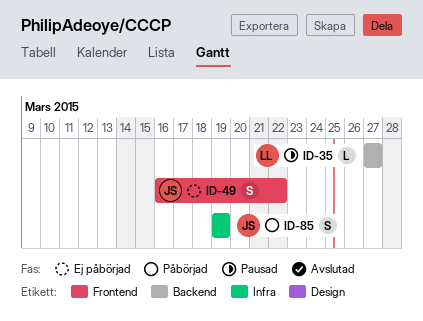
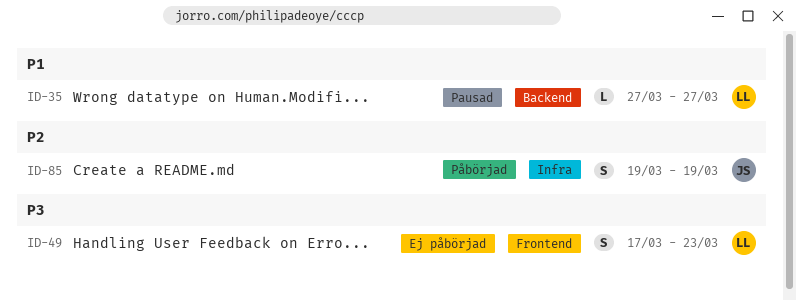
ID-49, owner: JS -> LL
ID-49, start: Mar 16 -> Mar 17
ID-49, due: Mar 22 -> Mar 23

